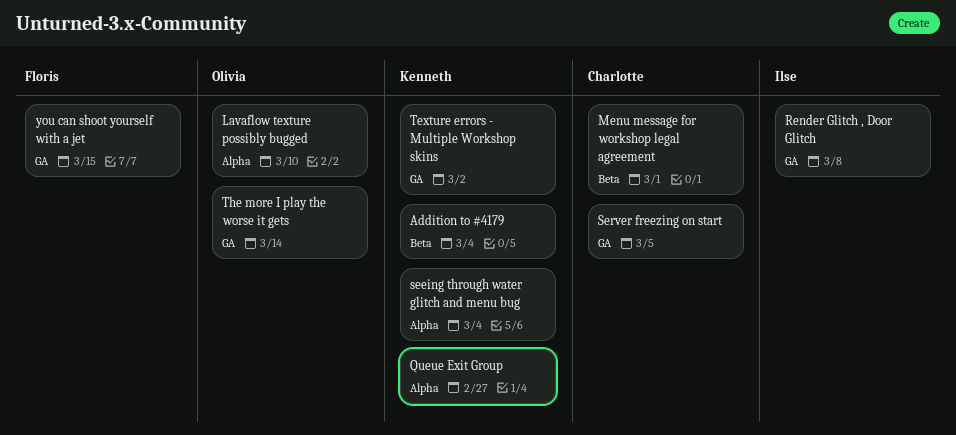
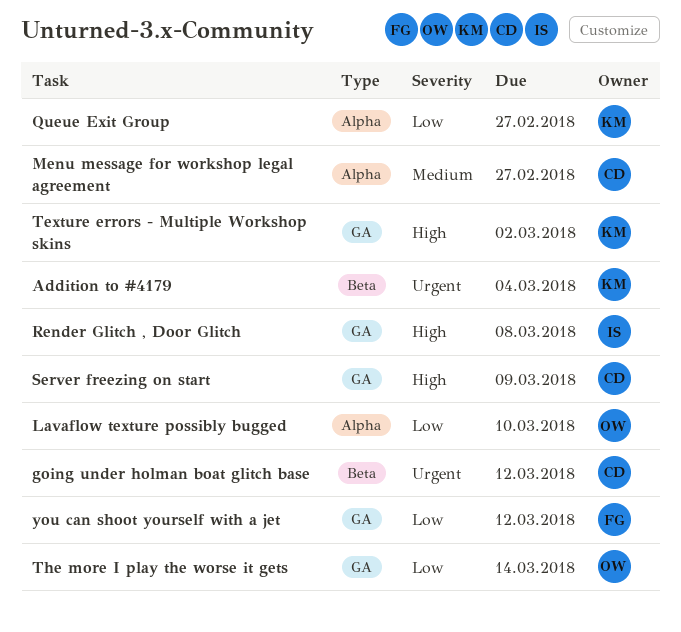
going under holman boat glitch base: none -> present
Menu message for workshop legal agreement, label: Beta -> Alpha
Menu message for workshop legal agreement, due: Mar 1 -> Feb 27
seeing through water glitch and menu bug: present -> none
Server freezing on start, due: Mar 5 -> Mar 9
you can shoot yourself with a jet, due: Mar 15 -> Mar 12

